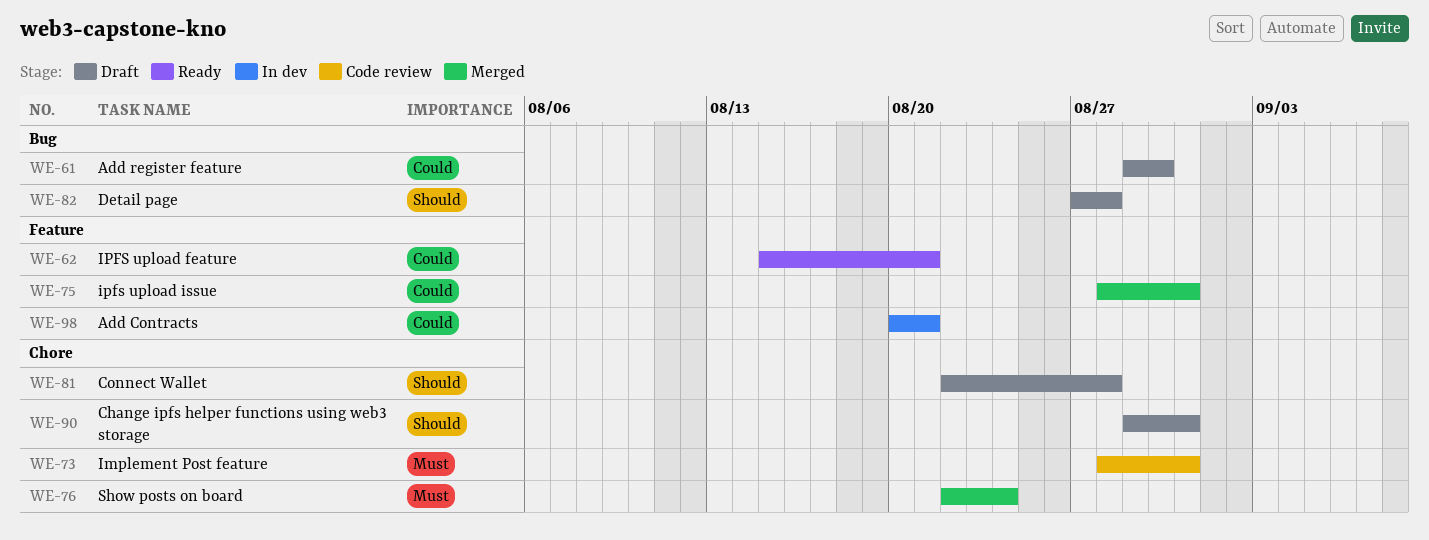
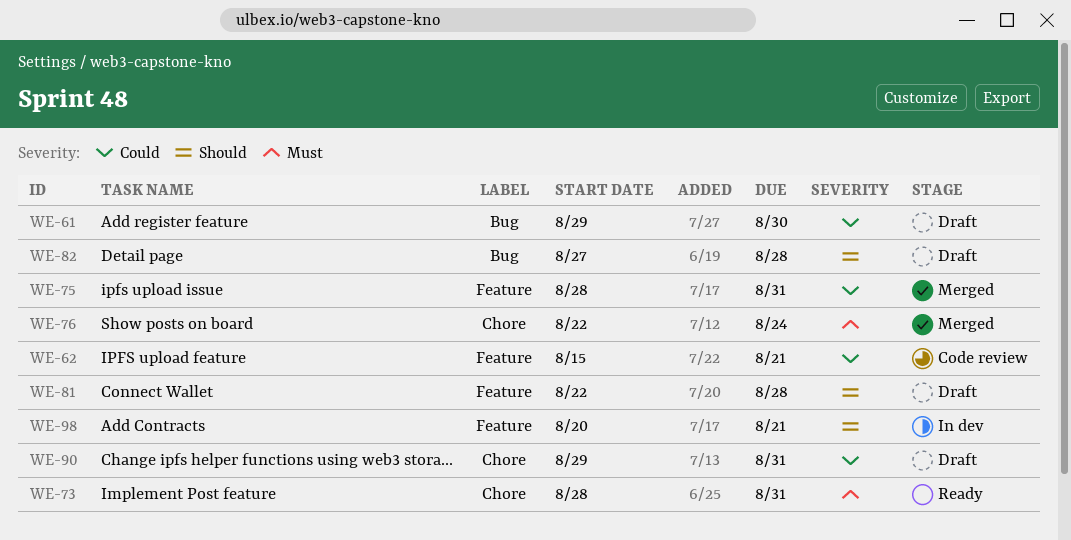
WE-62, status: Ready -> Code review
WE-73, status: Code review -> Ready
WE-81, label: Chore -> Feature
WE-90, priority: Should -> Could
WE-98, priority: Could -> Should

